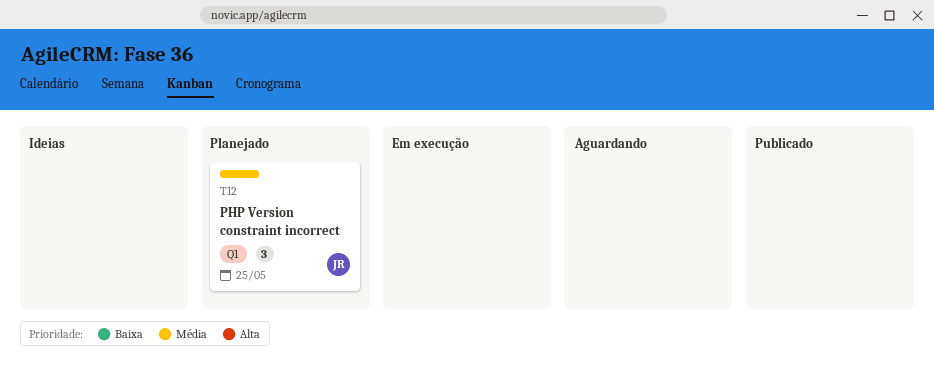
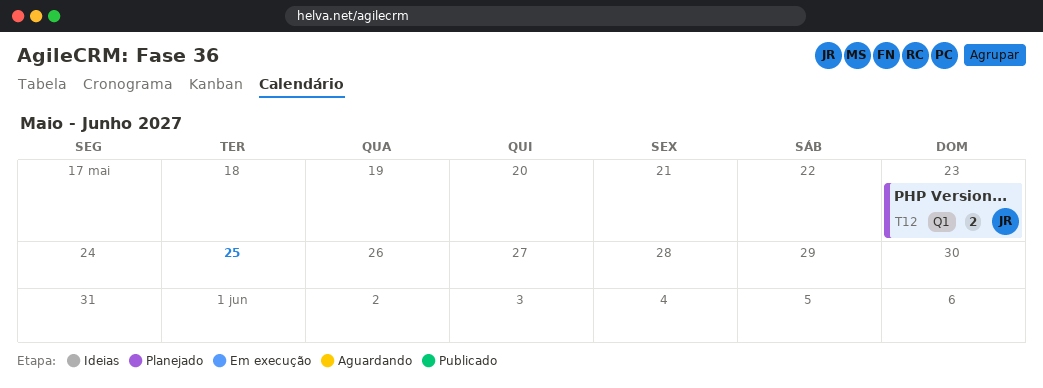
T12, estimate: 3 -> 2
T12, due: May 25 -> May 23

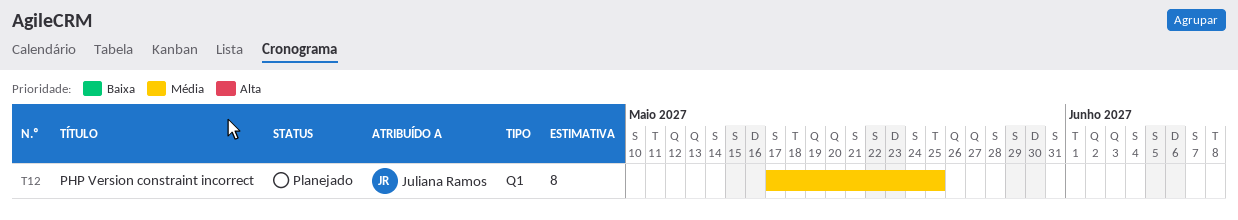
T12, estimate: 2 -> 8
T12, due: May 23 -> May 25

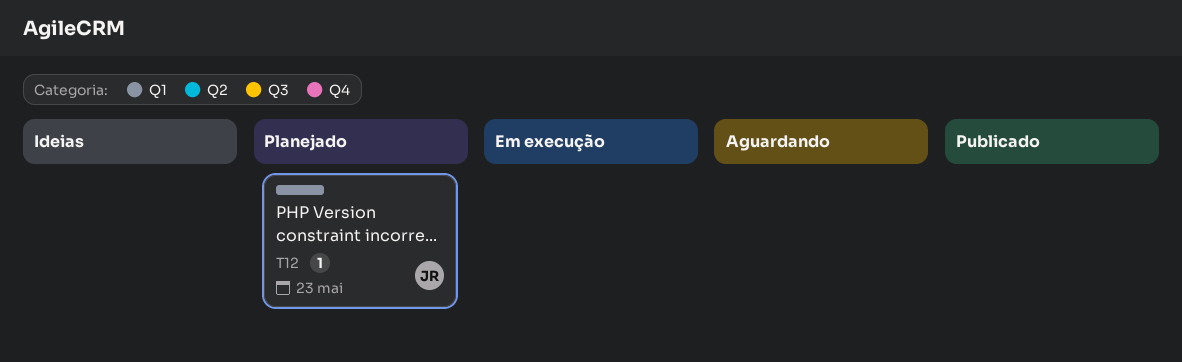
T12, estimate: 8 -> 1
T12, due: May 25 -> May 23

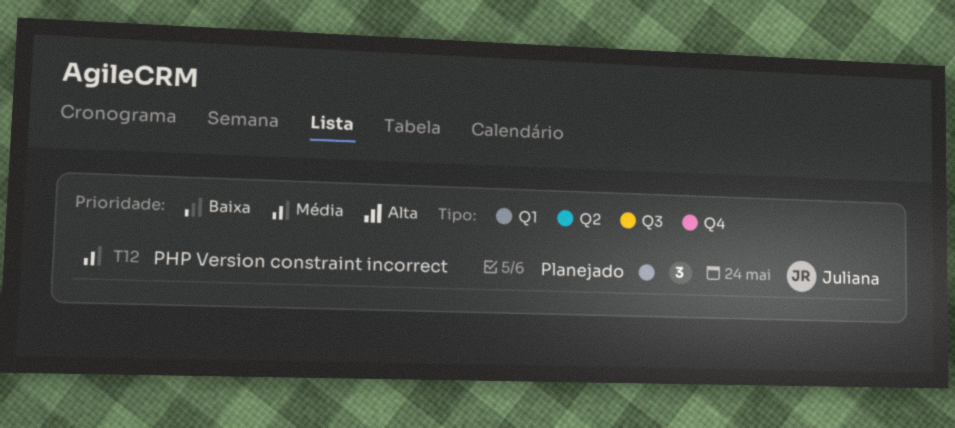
T12, estimate: 1 -> 3
T12, due: May 23 -> May 24

